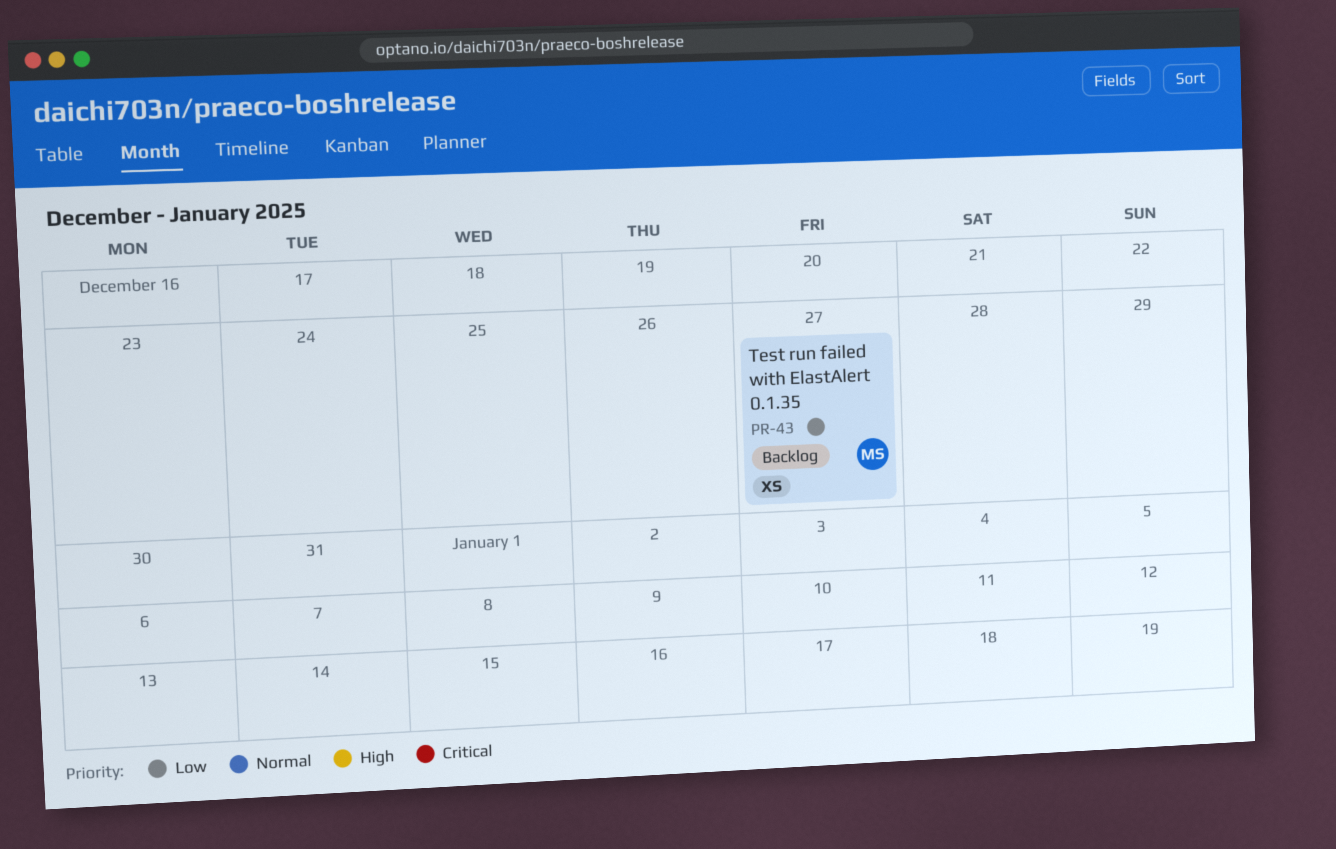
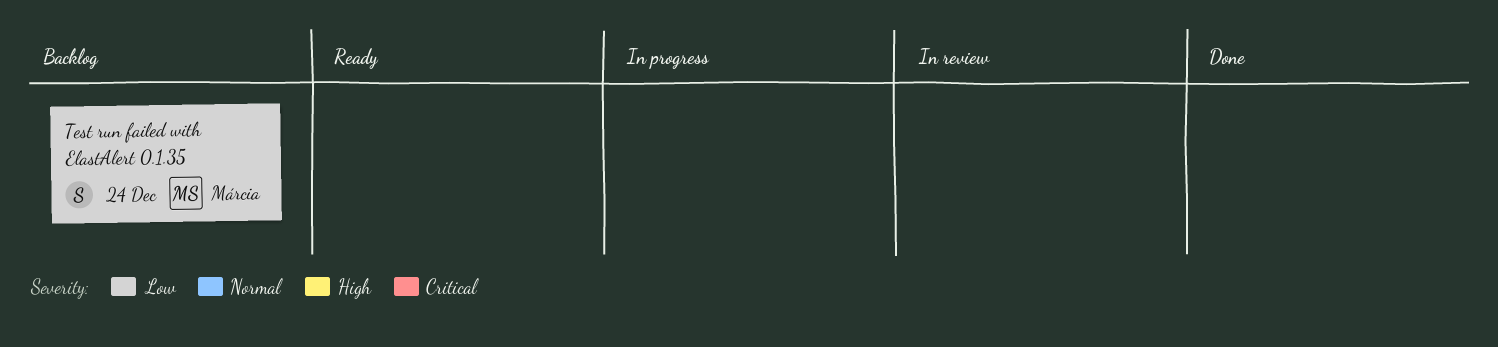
Test run failed with ElastAlert 0.1.35, estimate: XS -> S
Test run failed with ElastAlert 0.1.35, due: Dec 27 -> Dec 24

